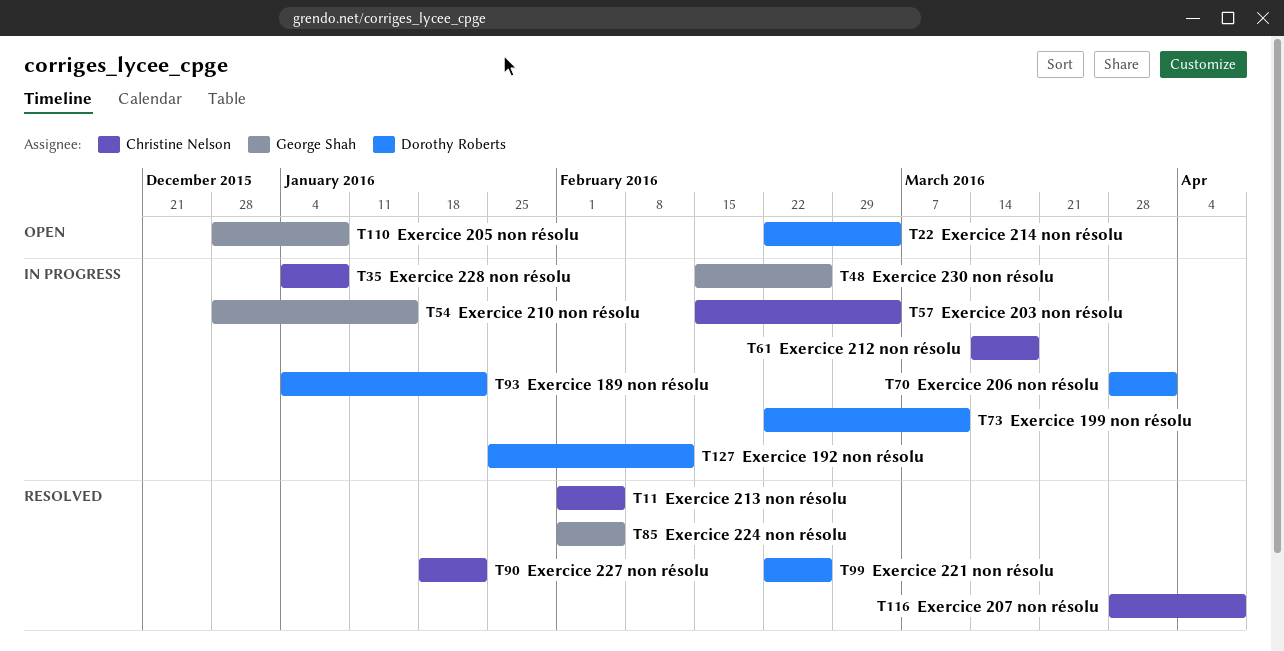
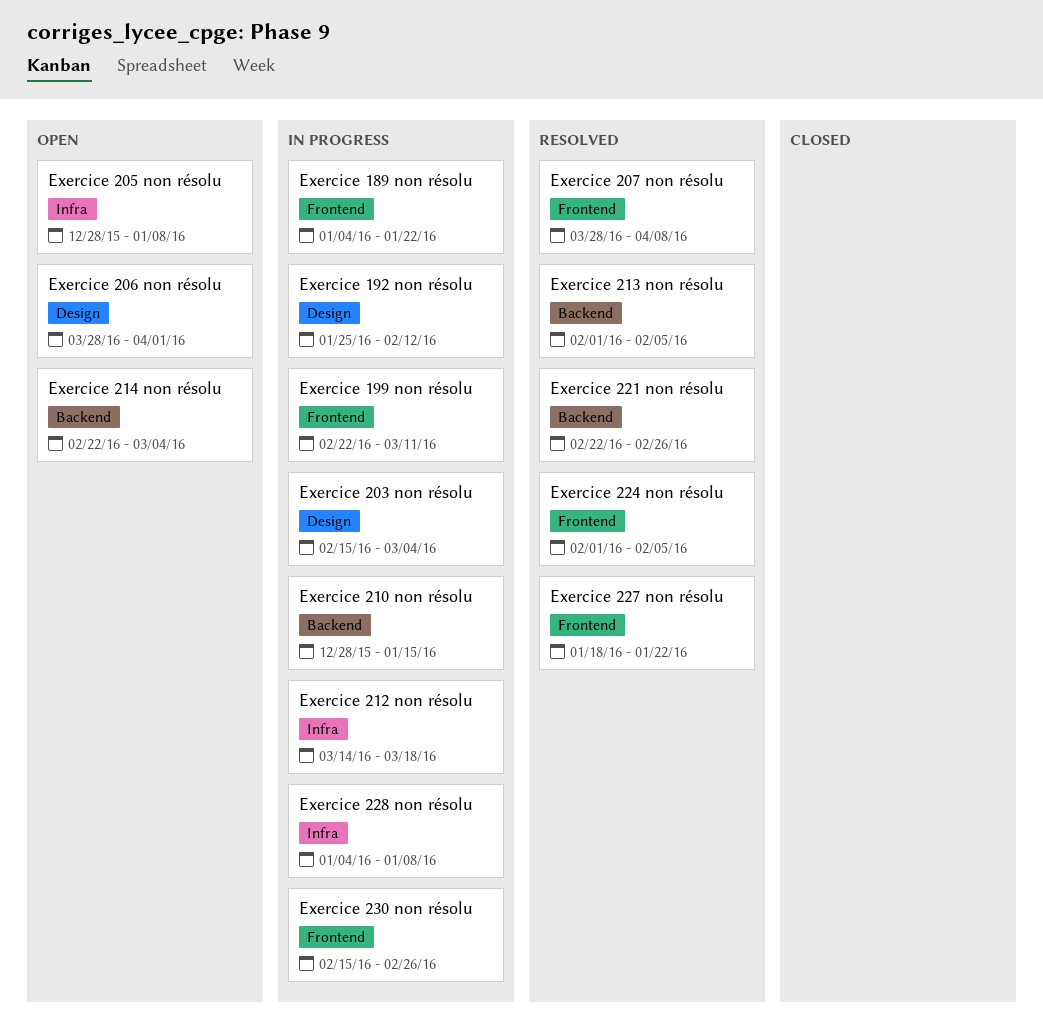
Exercice 206 non résolu, status: In progress -> Open

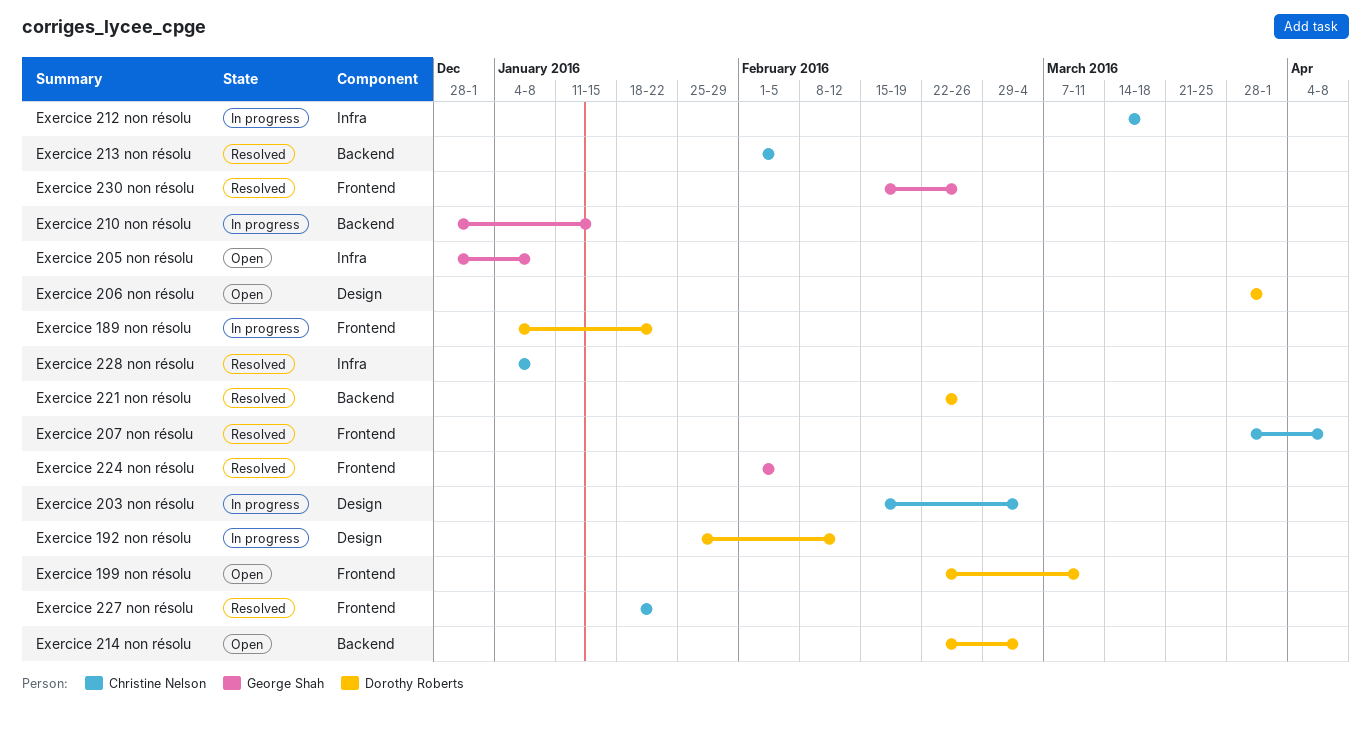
Exercice 199 non résolu, status: In progress -> Open
Exercice 228 non résolu, status: In progress -> Resolved
Exercice 230 non résolu, status: In progress -> Resolved

